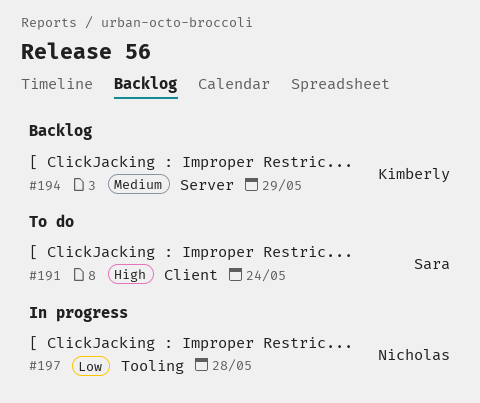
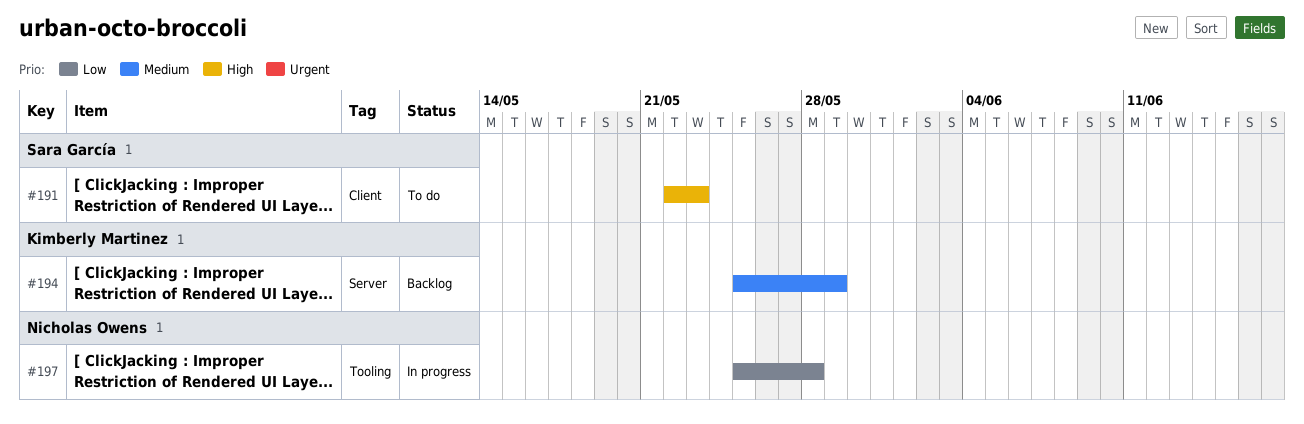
#191, due: May 24 -> May 23

